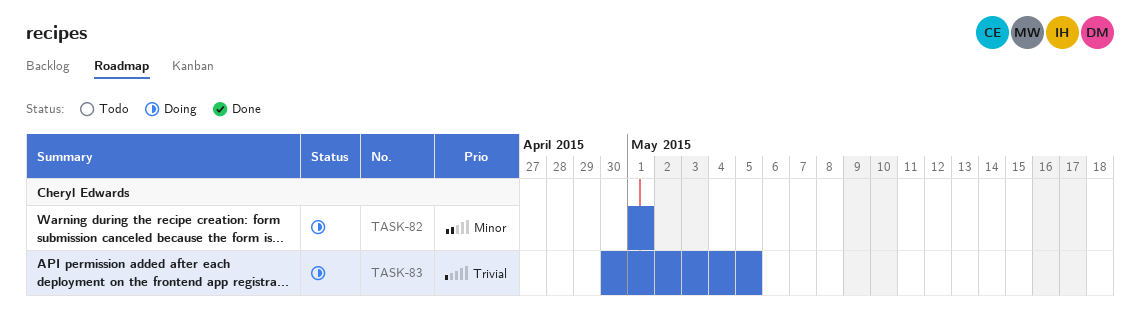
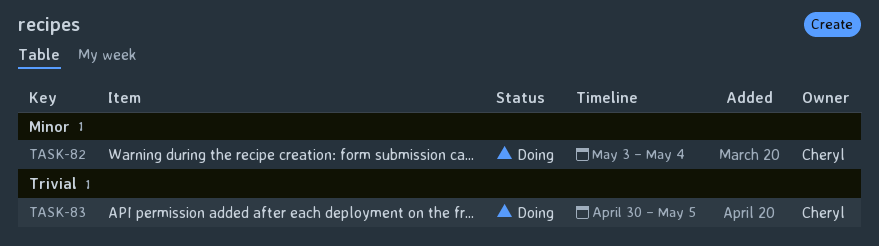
TASK-82, start: May 1 -> May 3
TASK-82, due: May 1 -> May 4

